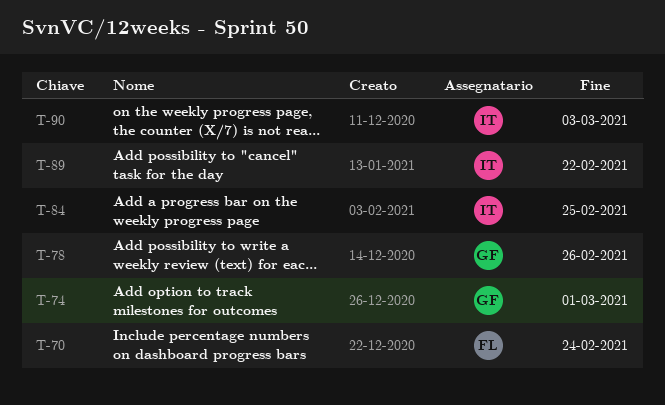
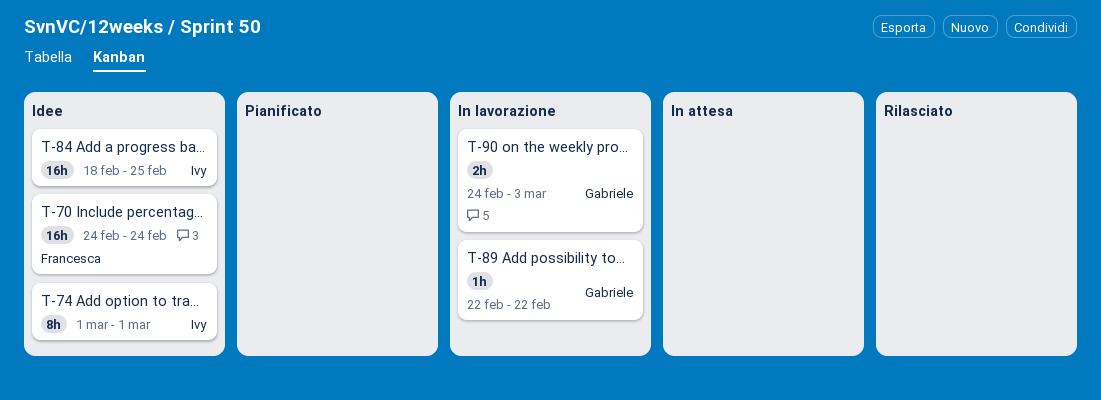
T-74, owner: Gabriele -> Ivy
T-78: present -> none
T-89, owner: Ivy -> Gabriele
T-90, owner: Ivy -> Gabriele

